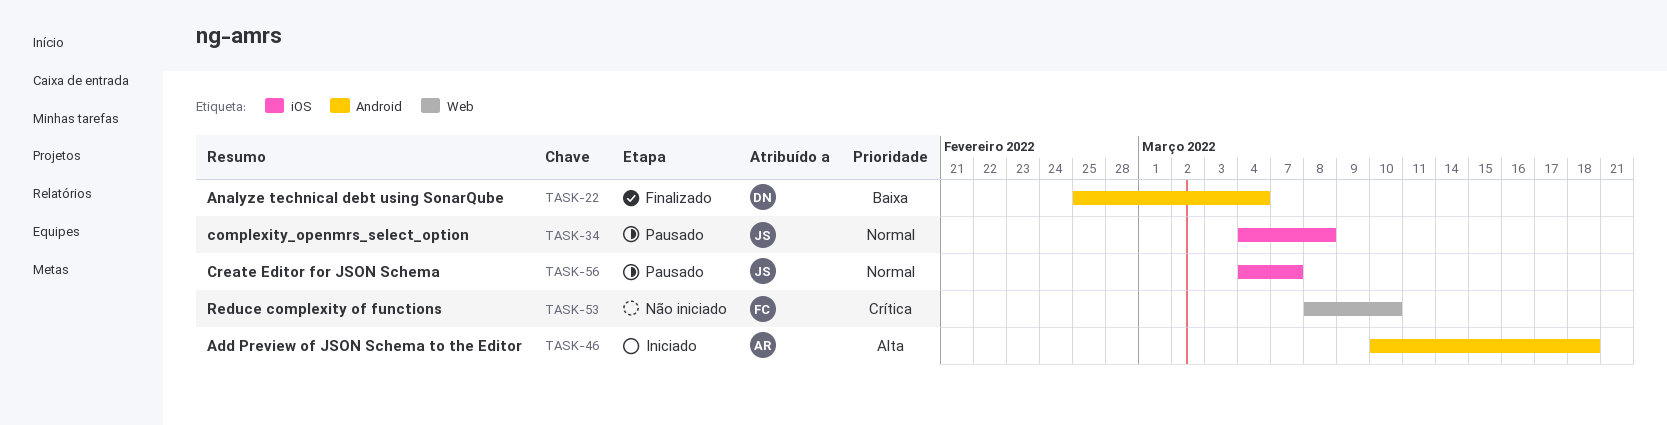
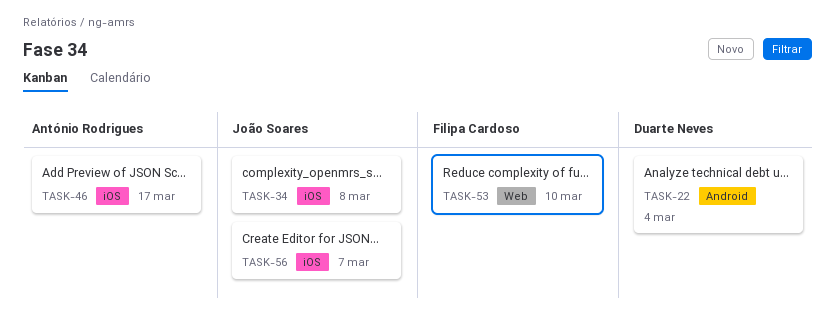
TASK-46, label: Android -> iOS
TASK-46, due: Mar 18 -> Mar 17

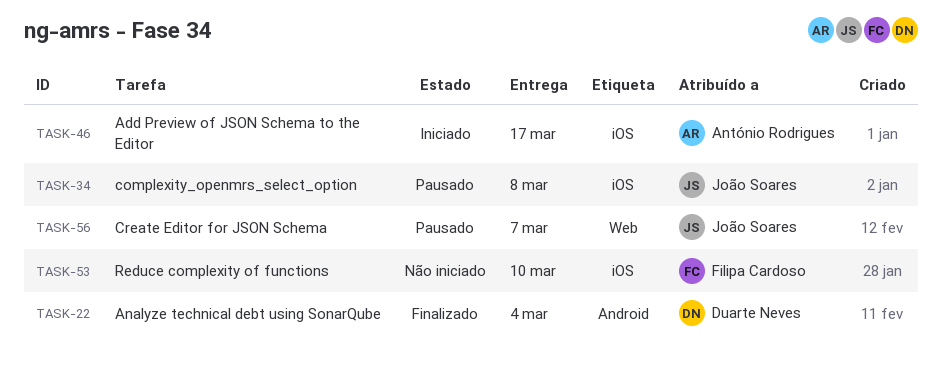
TASK-53, label: Web -> iOS
TASK-56, label: iOS -> Web

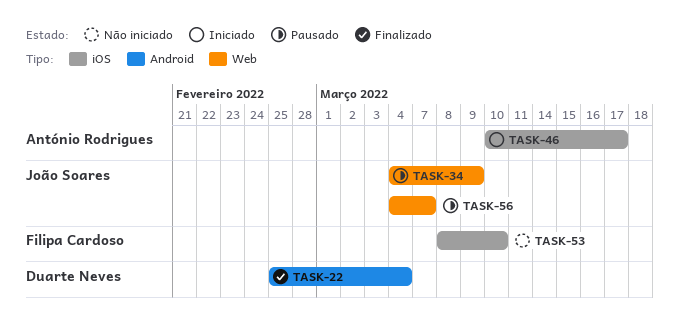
TASK-34, label: iOS -> Web
TASK-34, due: Mar 8 -> Mar 9

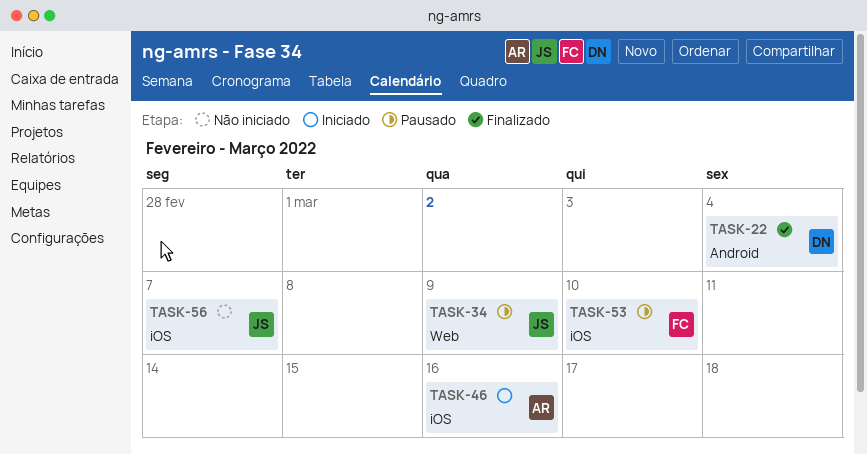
TASK-46, due: Mar 17 -> Mar 16
TASK-53, status: Não iniciado -> Pausado
TASK-56, status: Pausado -> Não iniciado
TASK-56, label: Web -> iOS

